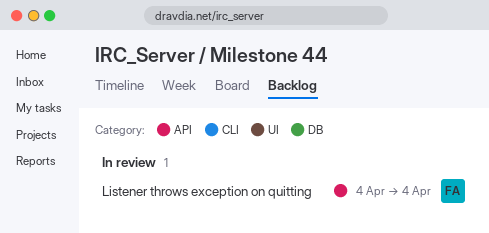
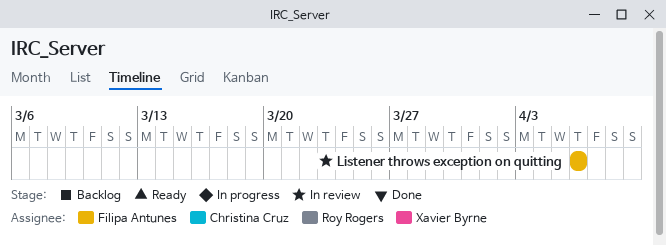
Listener throws exception on quitting, start: Apr 4 -> Apr 6
Listener throws exception on quitting, due: Apr 4 -> Apr 6

